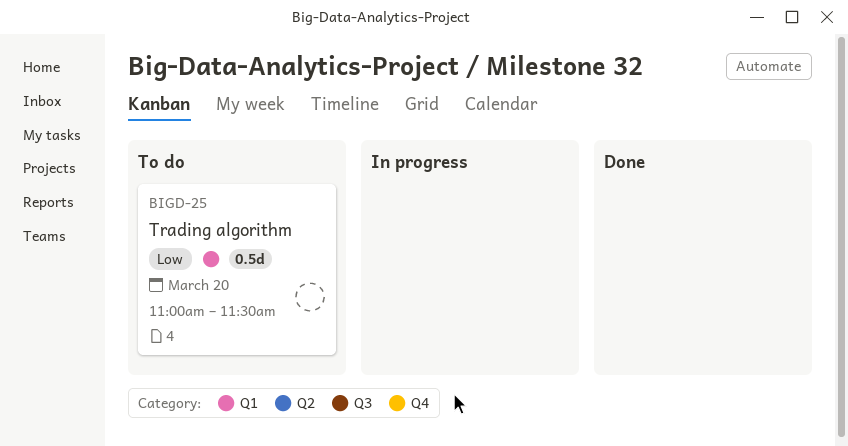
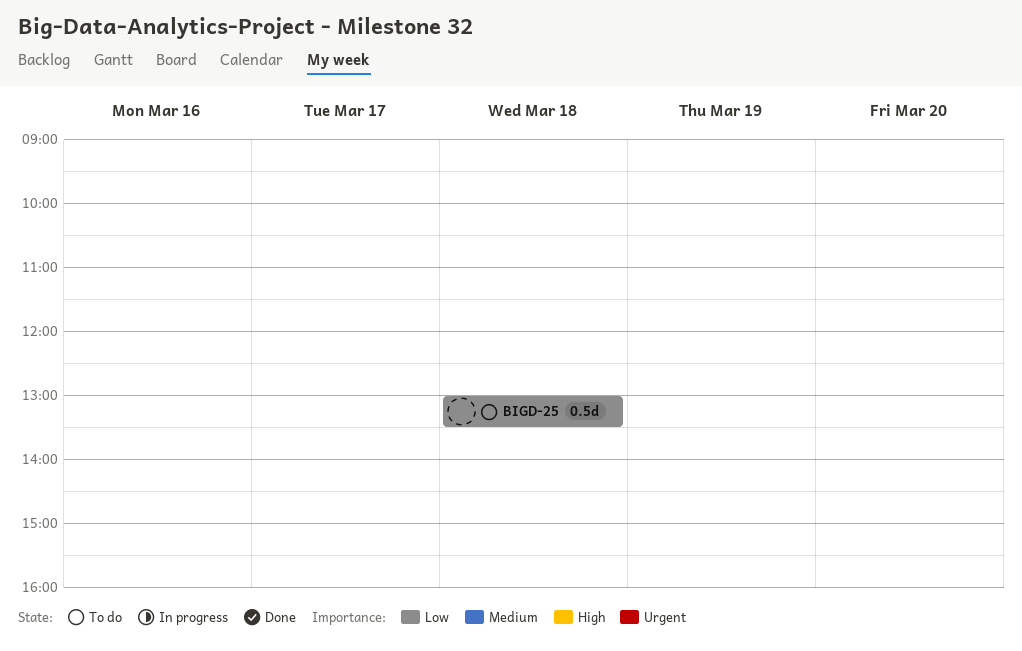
BIGD-25, day: Mar 20 -> Mar 18
BIGD-25, begins: 11:00 -> 13:00
BIGD-25, ends: 11:30 -> 13:30

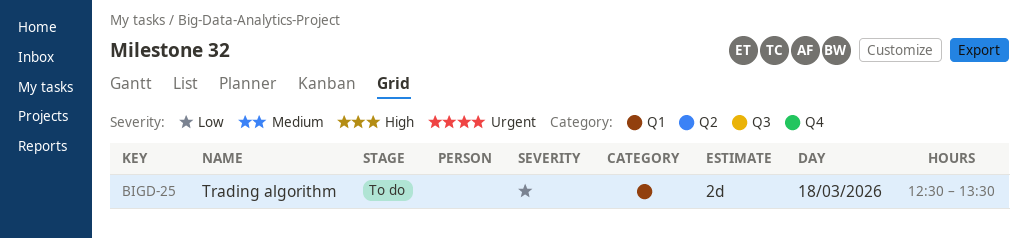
BIGD-25, estimate: 0.5d -> 2d
BIGD-25, begins: 13:00 -> 12:30

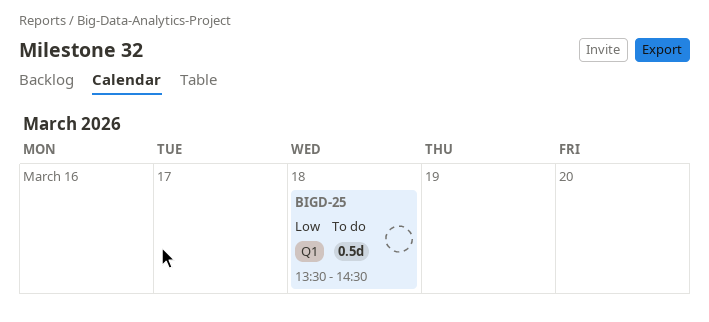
BIGD-25, estimate: 2d -> 0.5d
BIGD-25, begins: 12:30 -> 13:30
BIGD-25, ends: 13:30 -> 14:30

